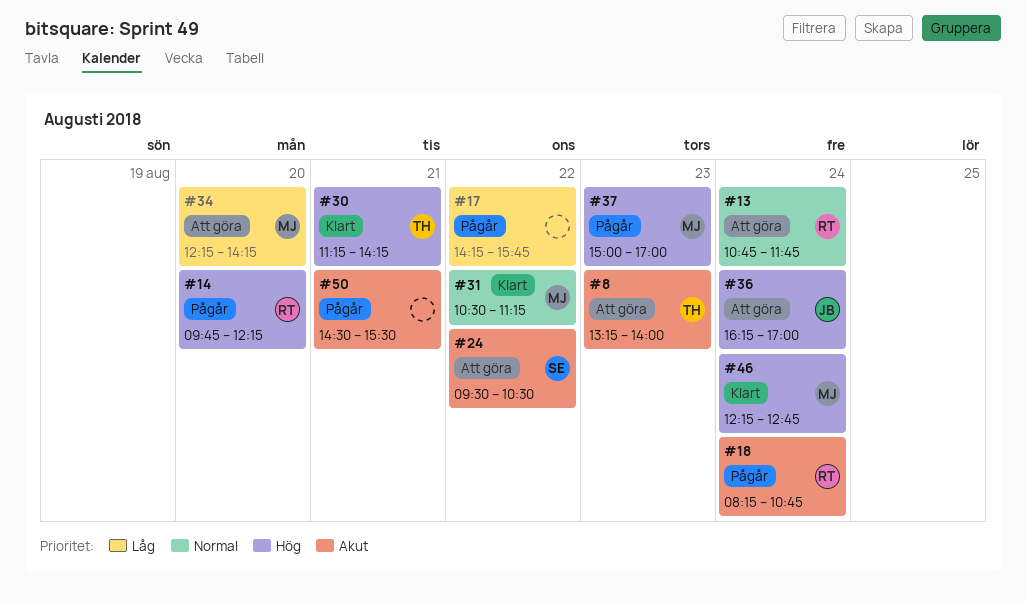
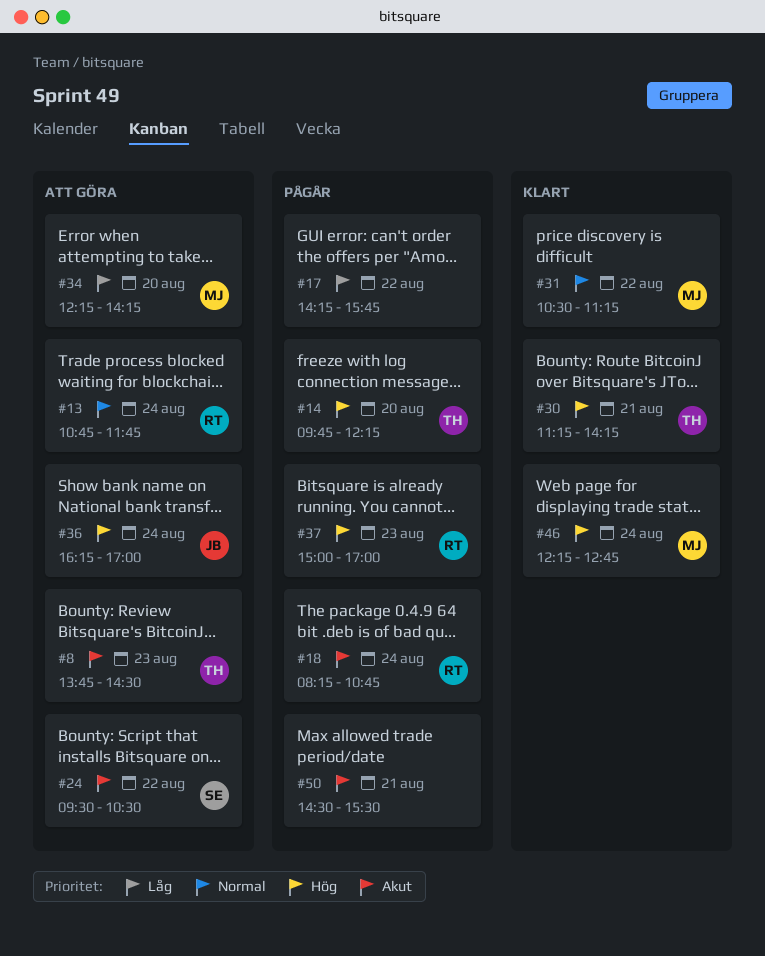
#8, begins: 13:15 -> 13:45
#8, ends: 14:00 -> 14:30
#14, owner: RT -> TH
#37, owner: MJ -> RT

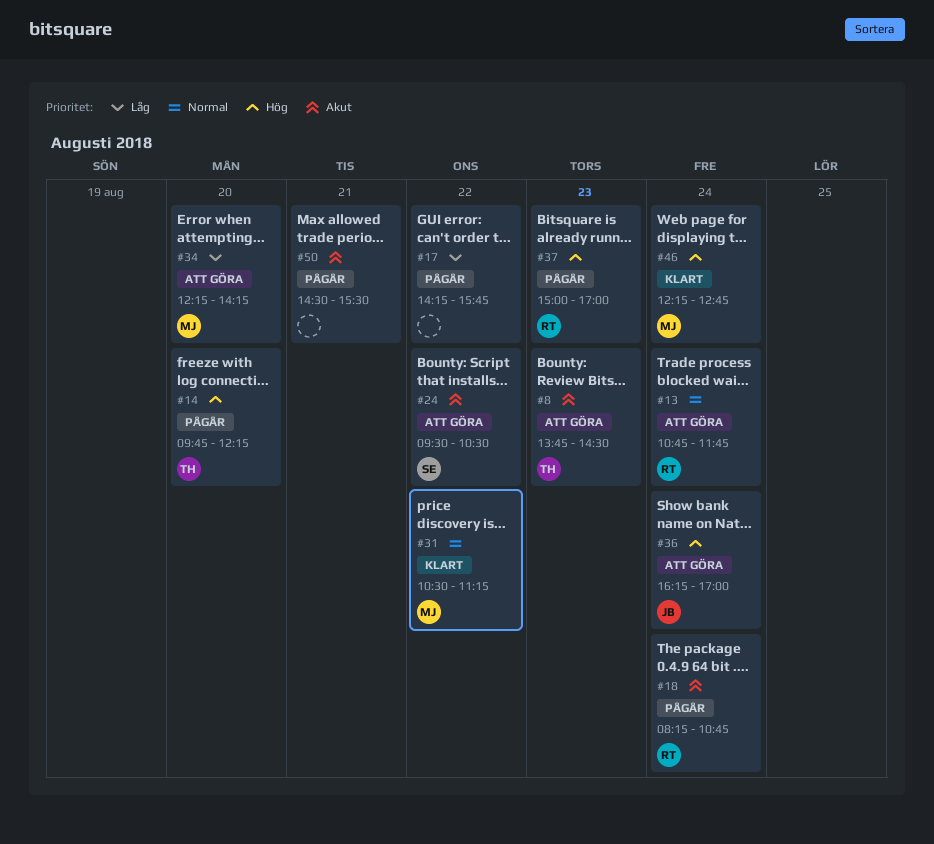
#30: present -> none

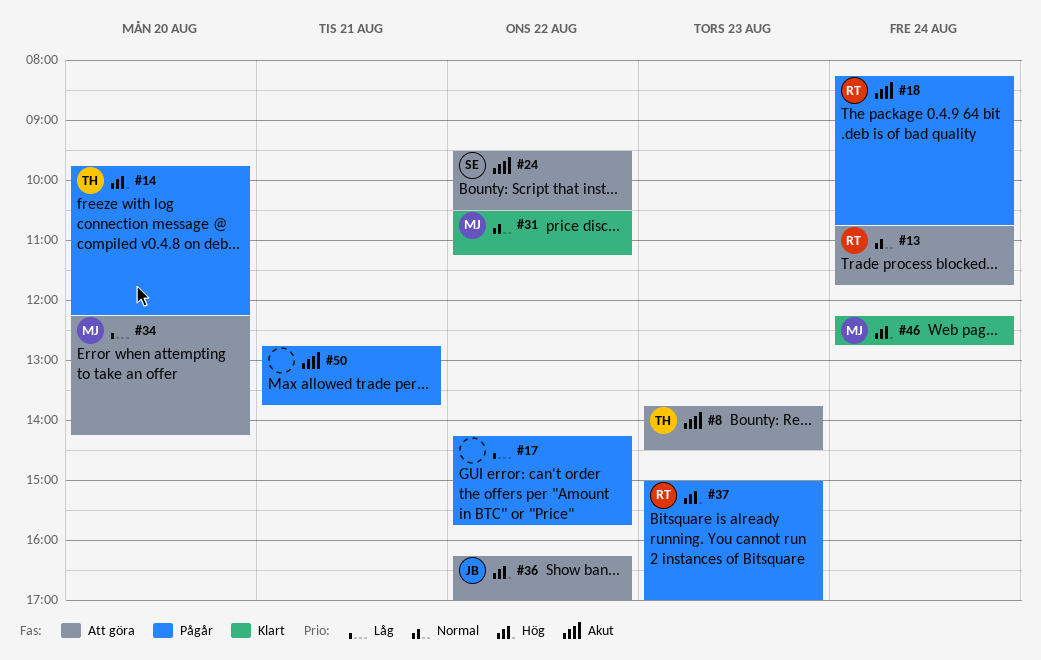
#36, day: Aug 24 -> Aug 22
#50, begins: 14:30 -> 12:45
#50, ends: 15:30 -> 13:45

